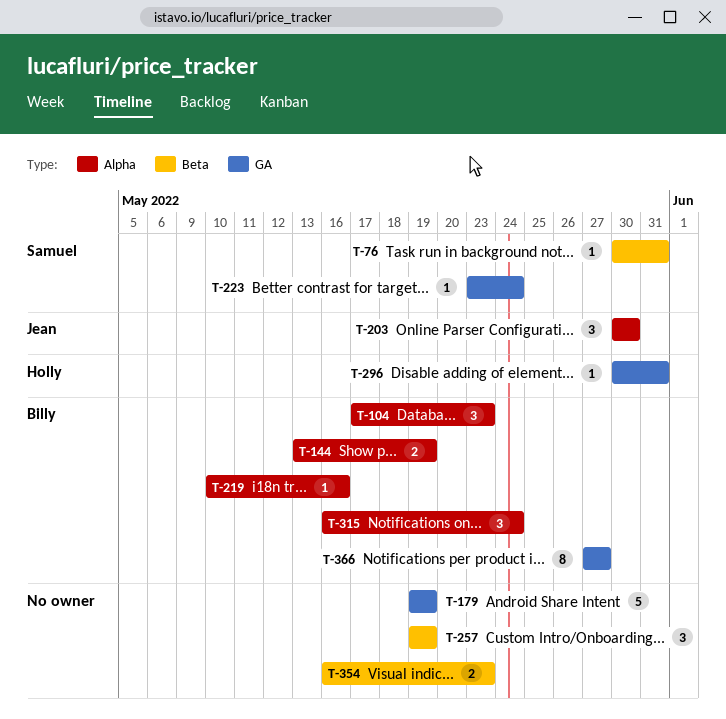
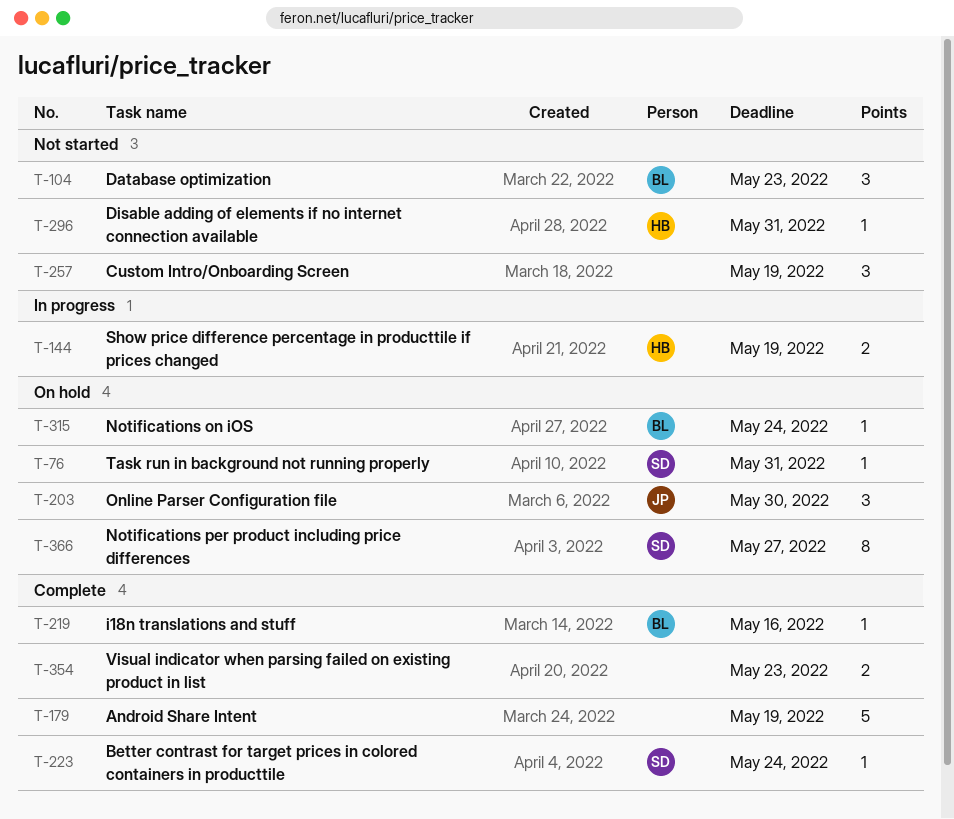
T-144, owner: Billy -> Holly
T-315, estimate: 3 -> 1
T-366, owner: Billy -> Samuel

